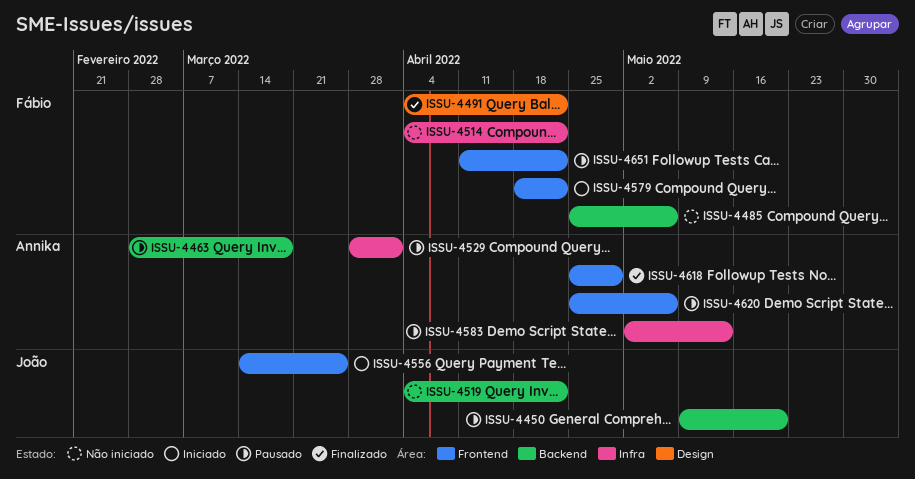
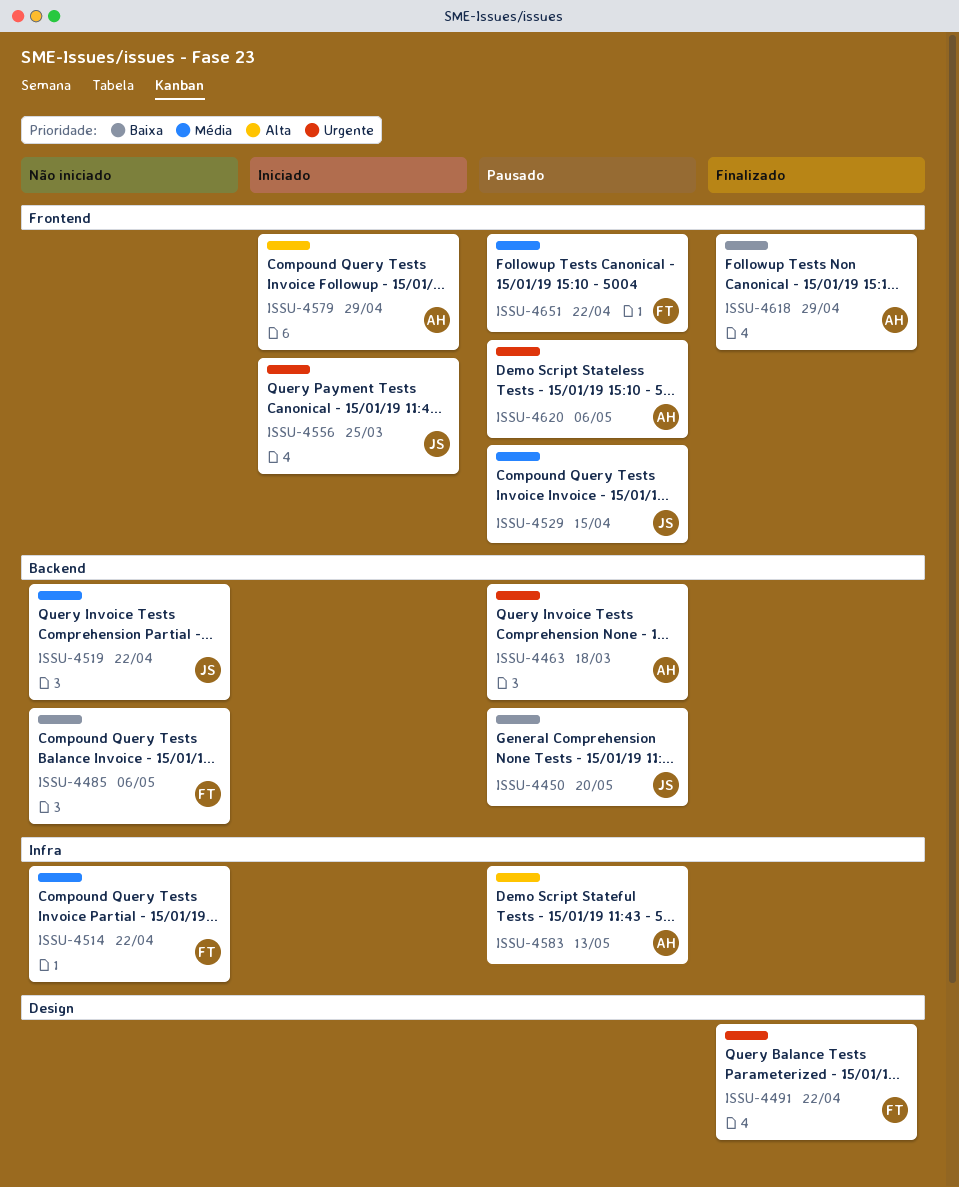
ISSU-4529, owner: Annika -> João
ISSU-4529, label: Infra -> Frontend
ISSU-4529, due: Apr 1 -> Apr 15
ISSU-4579, owner: Fábio -> Annika
ISSU-4579, due: Apr 22 -> Apr 29

